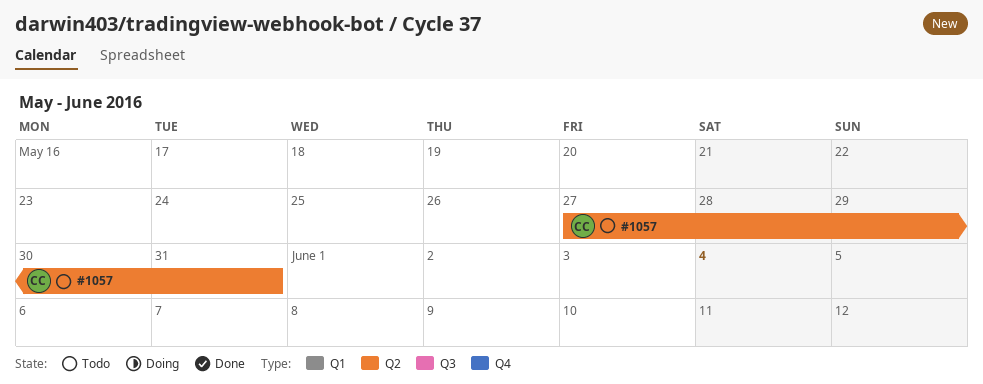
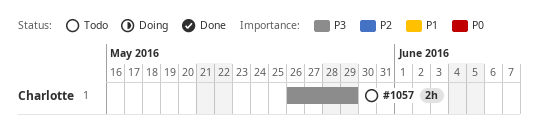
#1057, start: May 27 -> May 26
#1057, due: May 31 -> May 29

